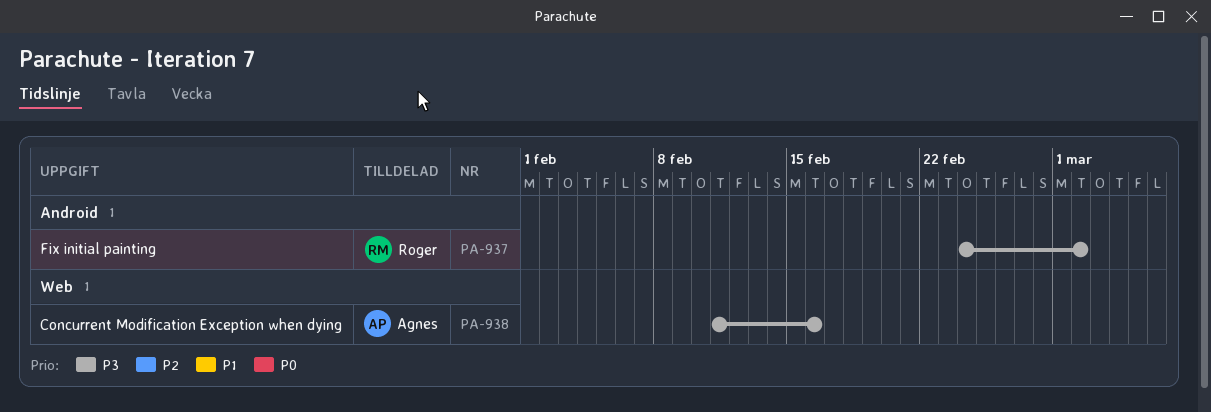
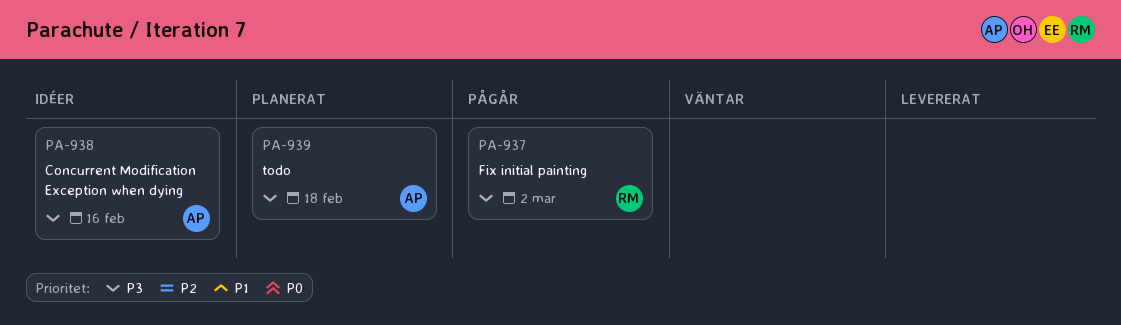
PA-939: none -> present

